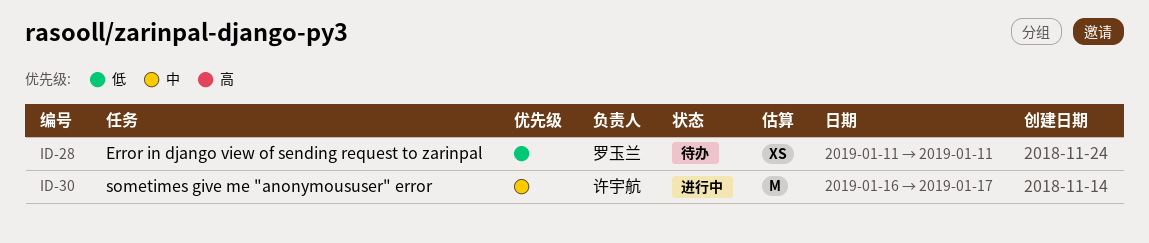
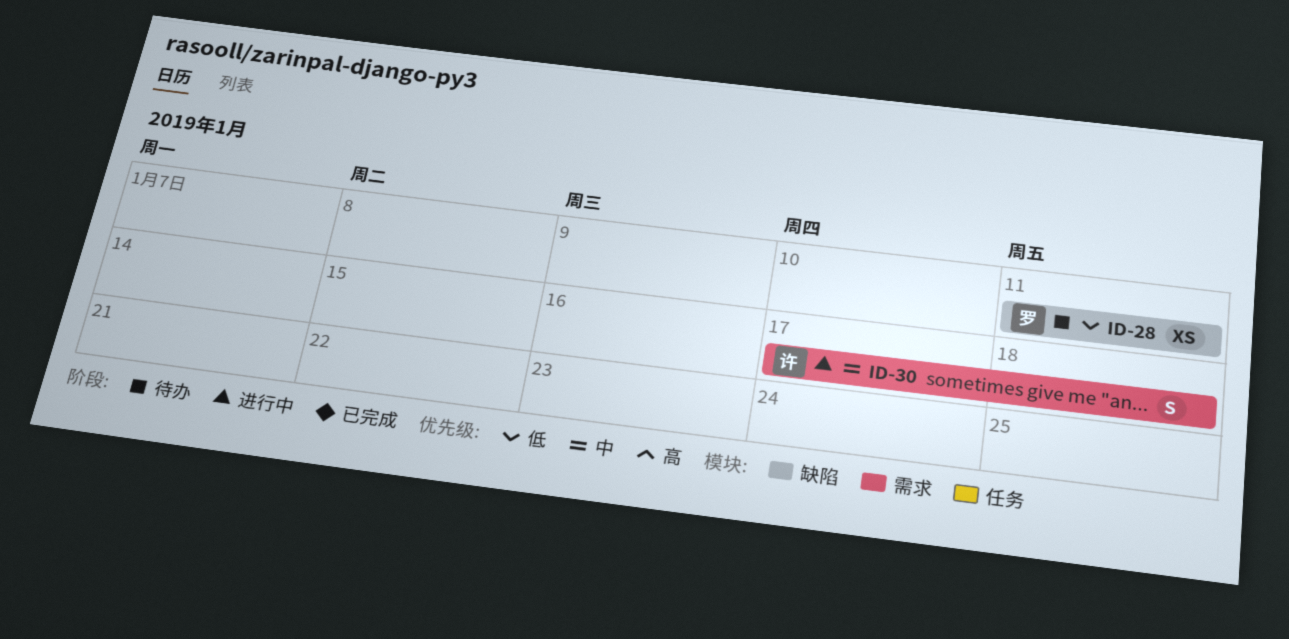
ID-30, estimate: M -> S
ID-30, start: Jan 16 -> Jan 17
ID-30, due: Jan 17 -> Jan 18

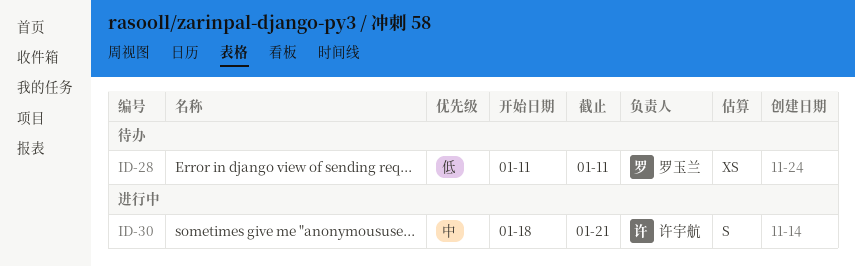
ID-30, start: Jan 17 -> Jan 18
ID-30, due: Jan 18 -> Jan 21

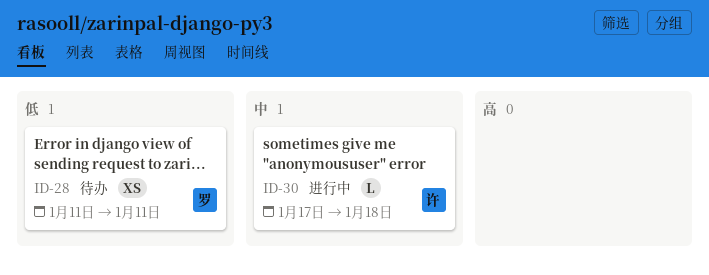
ID-30, estimate: S -> L
ID-30, start: Jan 18 -> Jan 17
ID-30, due: Jan 21 -> Jan 18

